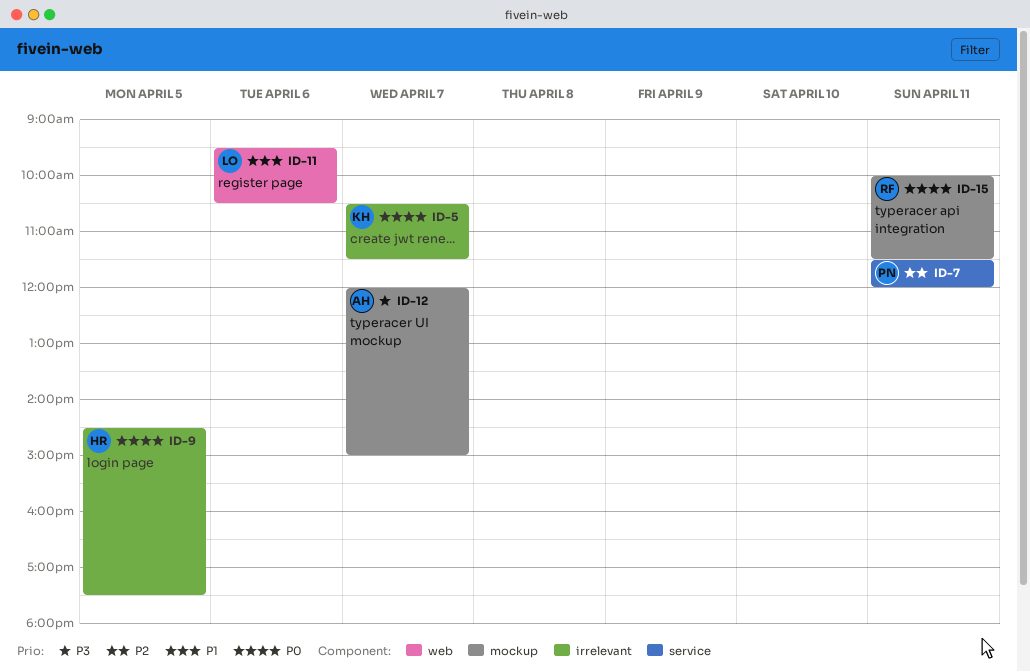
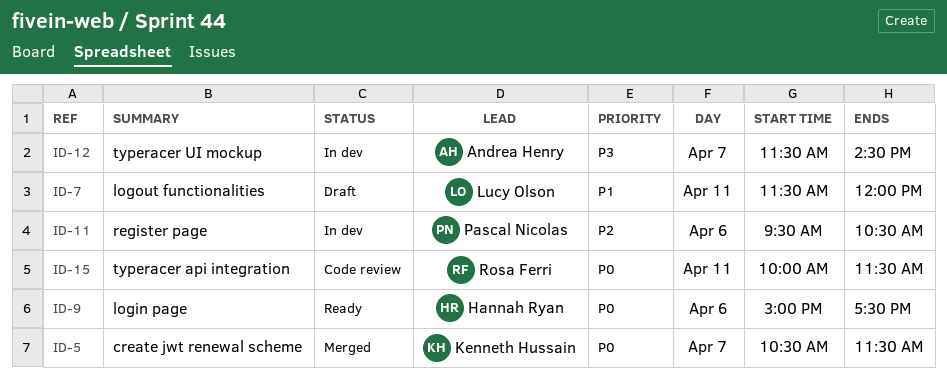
ID-7, owner: Pascal Nicolas -> Lucy Olson
ID-7, priority: P2 -> P1
ID-9, day: Apr 5 -> Apr 6
ID-9, begins: 14:30 -> 15:00
ID-11, owner: Lucy Olson -> Pascal Nicolas
ID-11, priority: P1 -> P2
ID-12, begins: 12:00 -> 11:30
ID-12, ends: 15:00 -> 14:30

